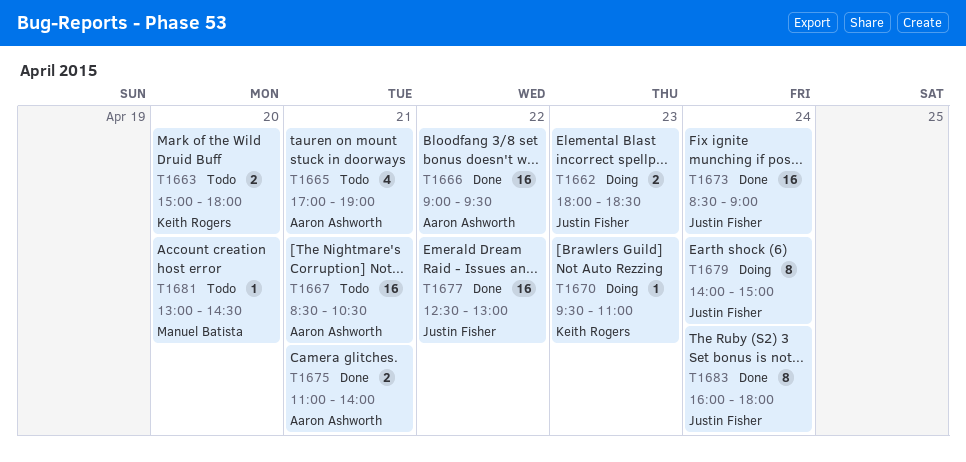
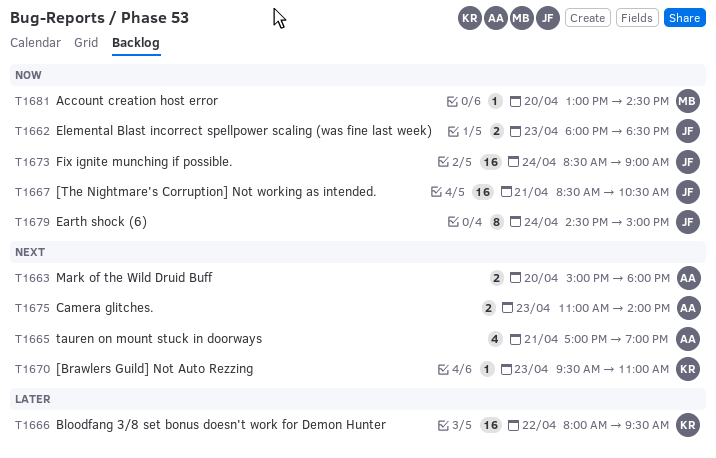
T1663, owner: Keith Rogers -> Aaron Ashworth
T1666, owner: Aaron Ashworth -> Keith Rogers
T1666, begins: 09:00 -> 08:00
T1667, owner: Aaron Ashworth -> Justin Fisher
T1675, day: Apr 21 -> Apr 23
T1677: present -> none
T1679, begins: 14:00 -> 14:30
T1683: present -> none

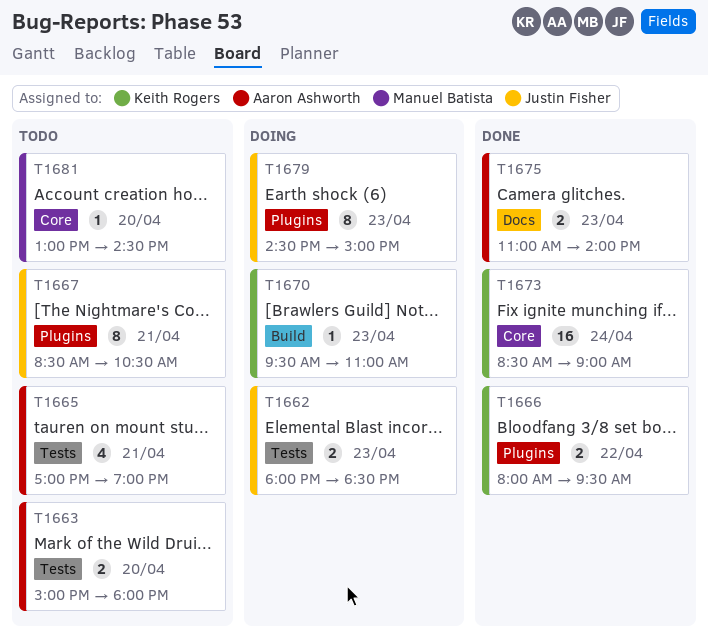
T1666, estimate: 16 -> 2
T1667, estimate: 16 -> 8
T1673, owner: Justin Fisher -> Keith Rogers
T1679, day: Apr 24 -> Apr 23

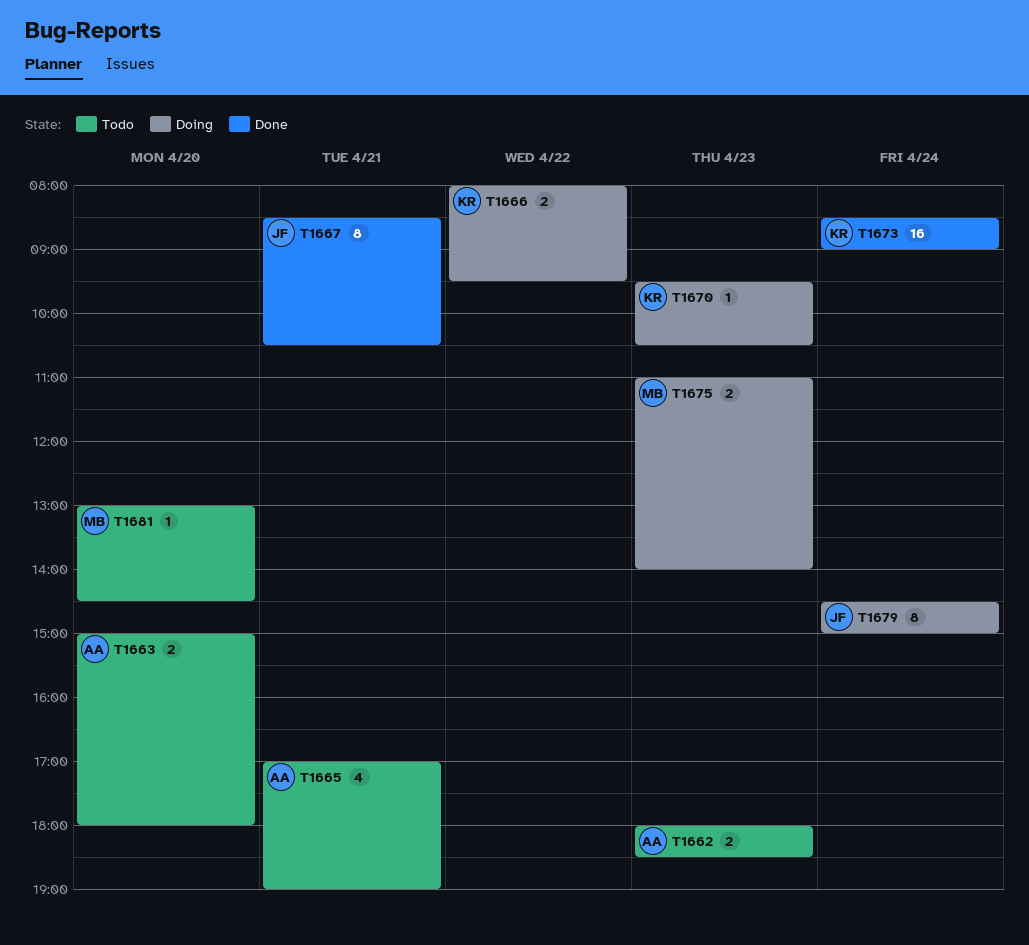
T1662, status: Doing -> Todo
T1662, owner: Justin Fisher -> Aaron Ashworth
T1666, status: Done -> Doing
T1667, status: Todo -> Done
T1670, ends: 11:00 -> 10:30
T1675, status: Done -> Doing
T1675, owner: Aaron Ashworth -> Manuel Batista
T1679, day: Apr 23 -> Apr 24

